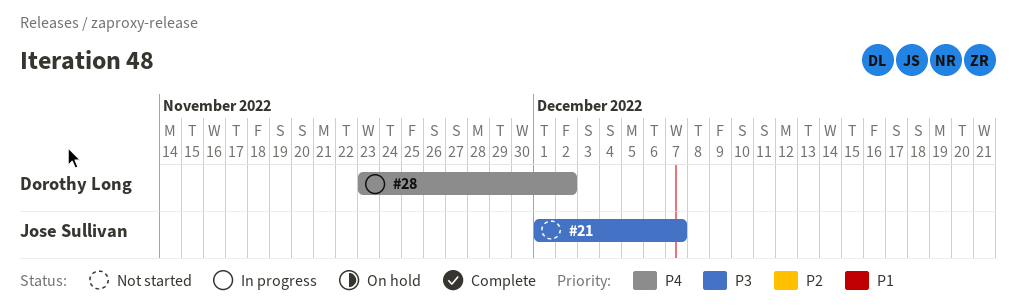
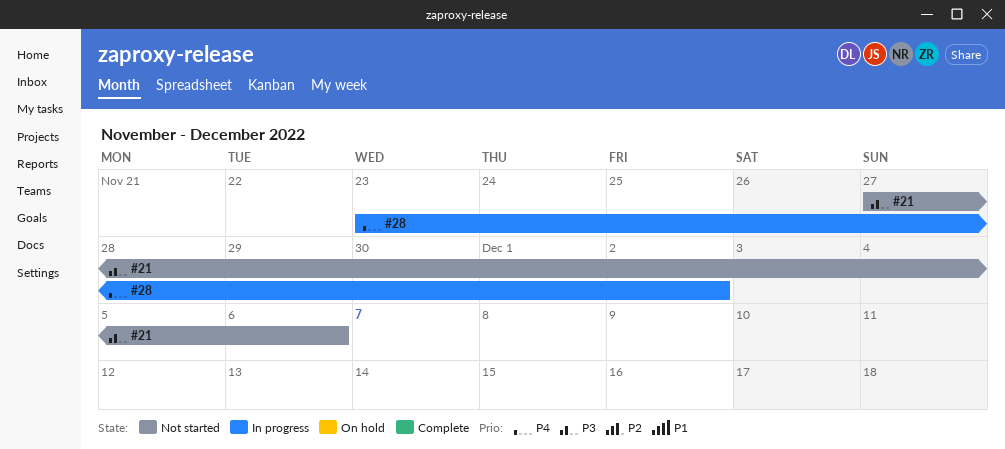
#21, start: Dec 1 -> Nov 27
#21, due: Dec 7 -> Dec 6

